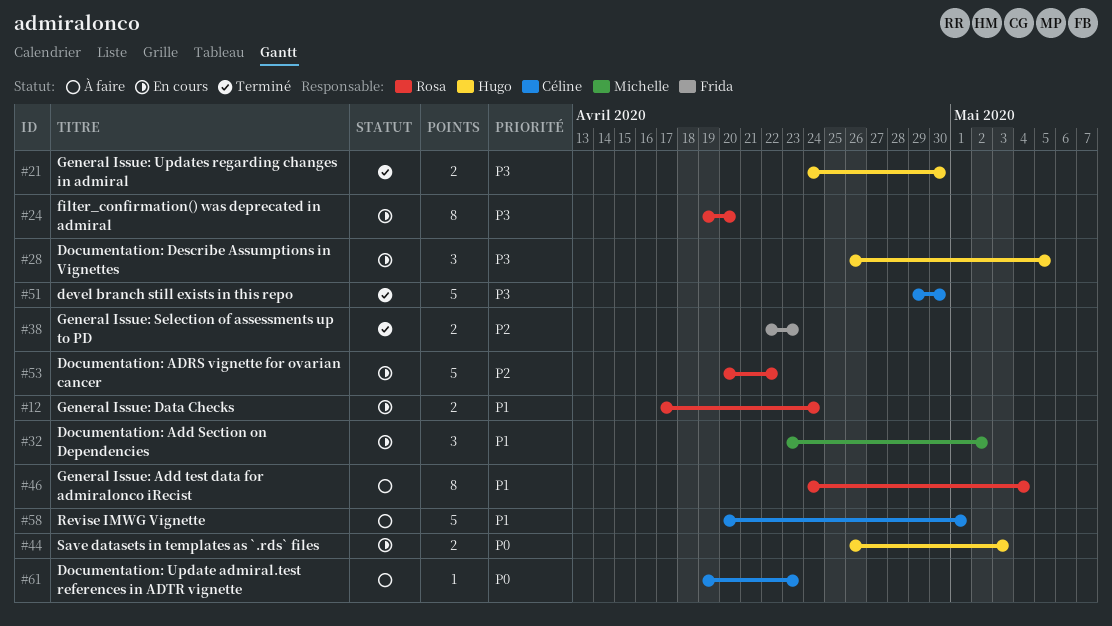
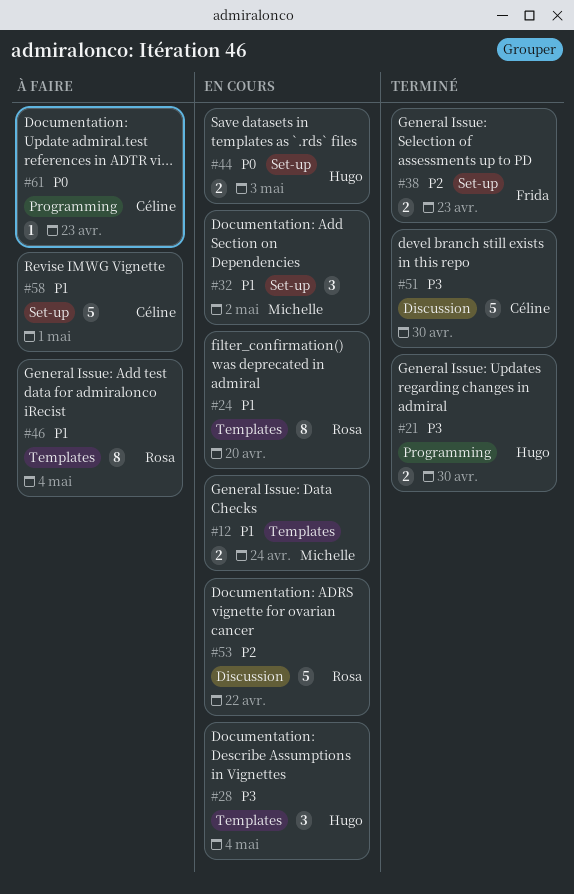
#12, owner: Rosa -> Michelle
#24, priority: P3 -> P1
#28, due: May 5 -> May 4

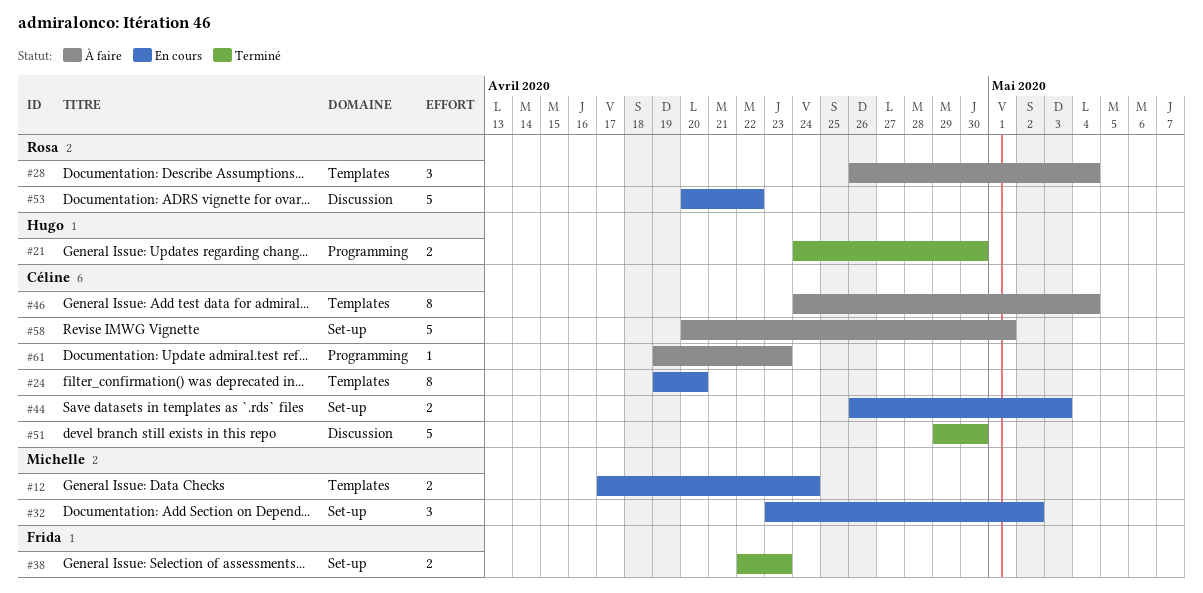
#24, owner: Rosa -> Céline
#28, status: En cours -> À faire
#28, owner: Hugo -> Rosa
#44, owner: Hugo -> Céline
#46, owner: Rosa -> Céline

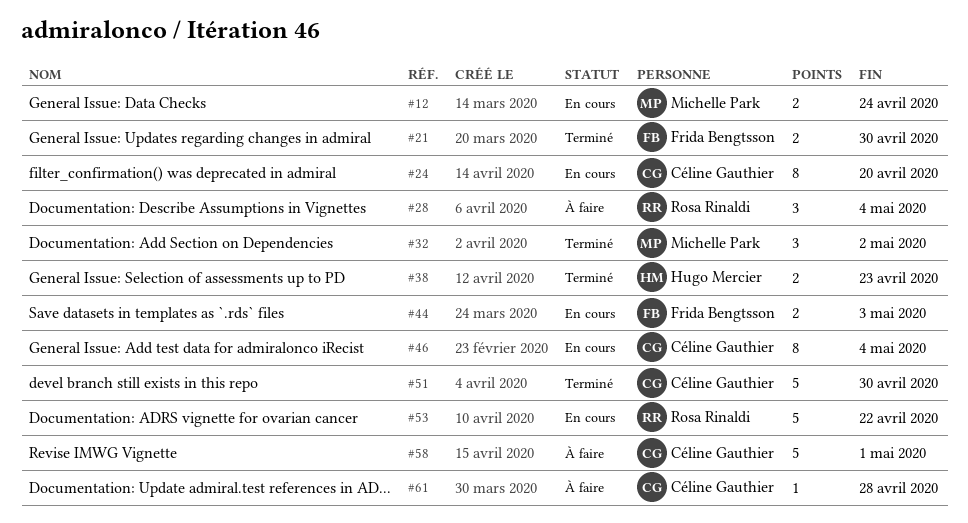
#21, owner: Hugo Mercier -> Frida Bengtsson
#32, status: En cours -> Terminé
#38, owner: Frida Bengtsson -> Hugo Mercier
#44, owner: Céline Gauthier -> Frida Bengtsson
#46, status: À faire -> En cours
#61, due: Apr 23 -> Apr 28

